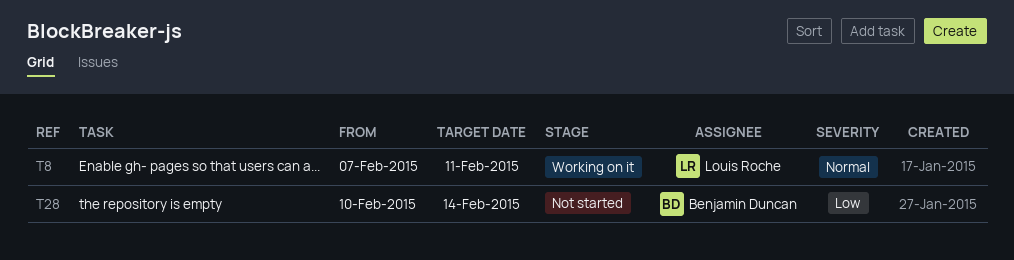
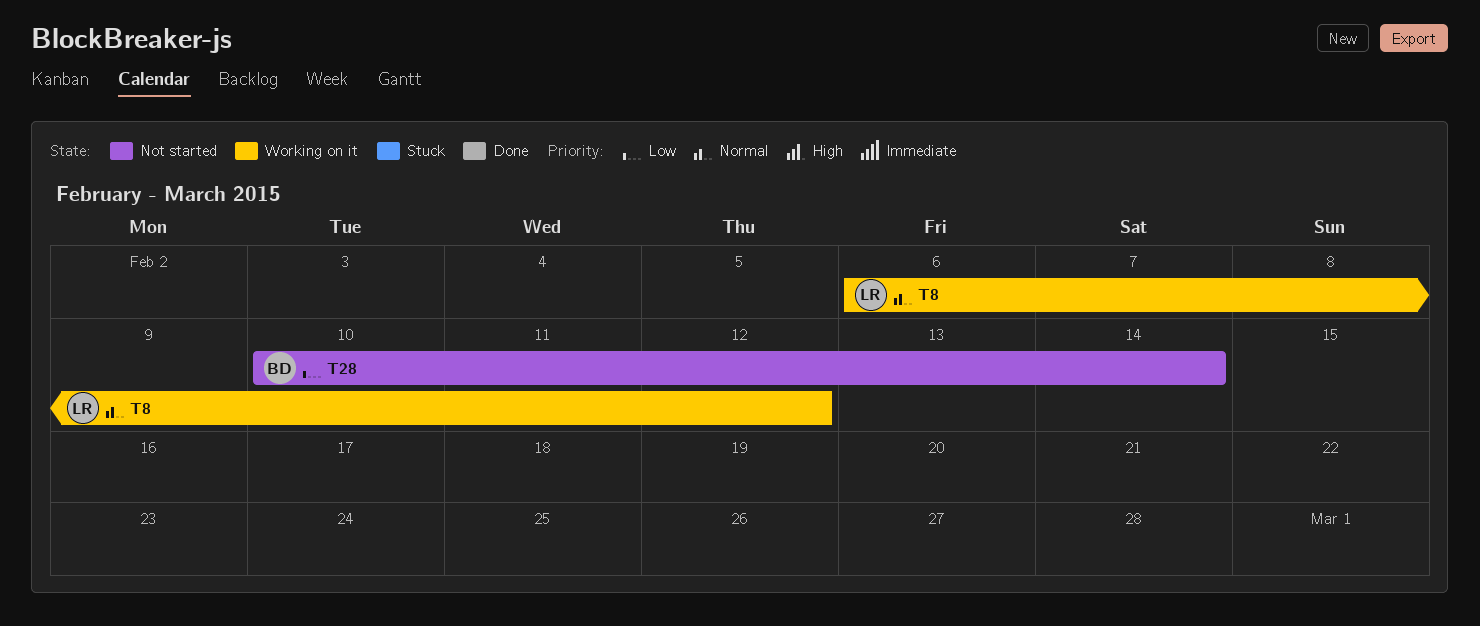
T8, start: Feb 7 -> Feb 6
T8, due: Feb 11 -> Feb 12

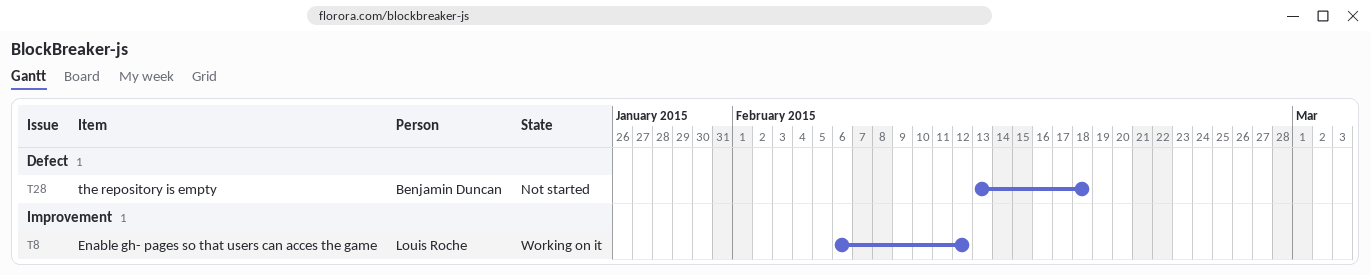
T28, start: Feb 10 -> Feb 13
T28, due: Feb 14 -> Feb 18

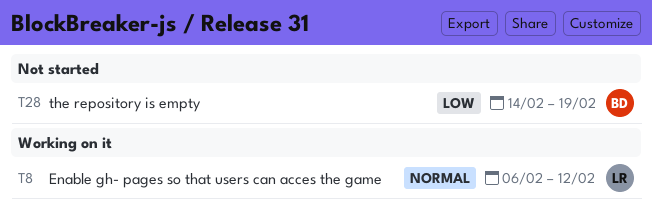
T28, start: Feb 13 -> Feb 14
T28, due: Feb 18 -> Feb 19

